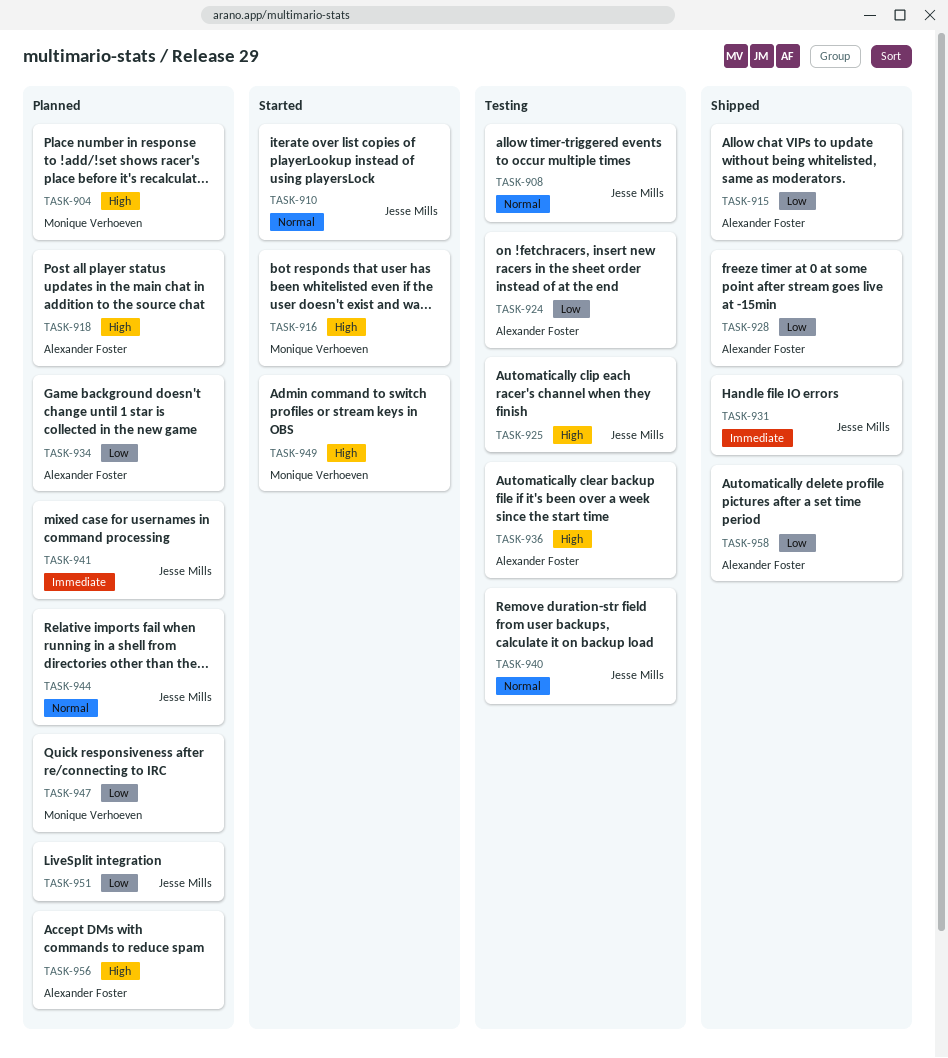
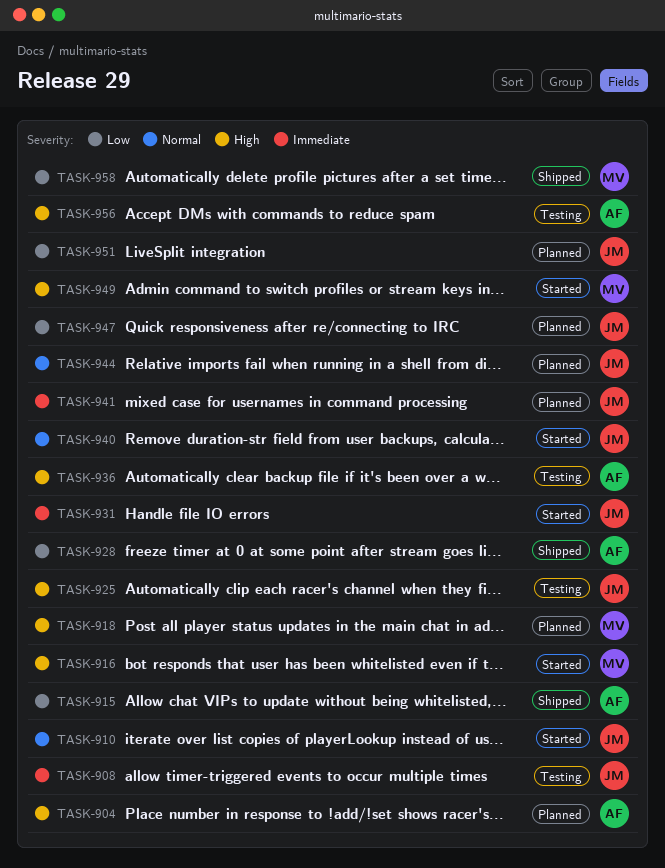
TASK-904, owner: Monique Verhoeven -> Alexander Foster
TASK-908, priority: Normal -> Immediate
TASK-918, owner: Alexander Foster -> Monique Verhoeven
TASK-924: present -> none
TASK-931, status: Shipped -> Started
TASK-934: present -> none
TASK-940, status: Testing -> Started
TASK-947, owner: Monique Verhoeven -> Jesse Mills
TASK-956, status: Planned -> Testing
TASK-958, owner: Alexander Foster -> Monique Verhoeven

